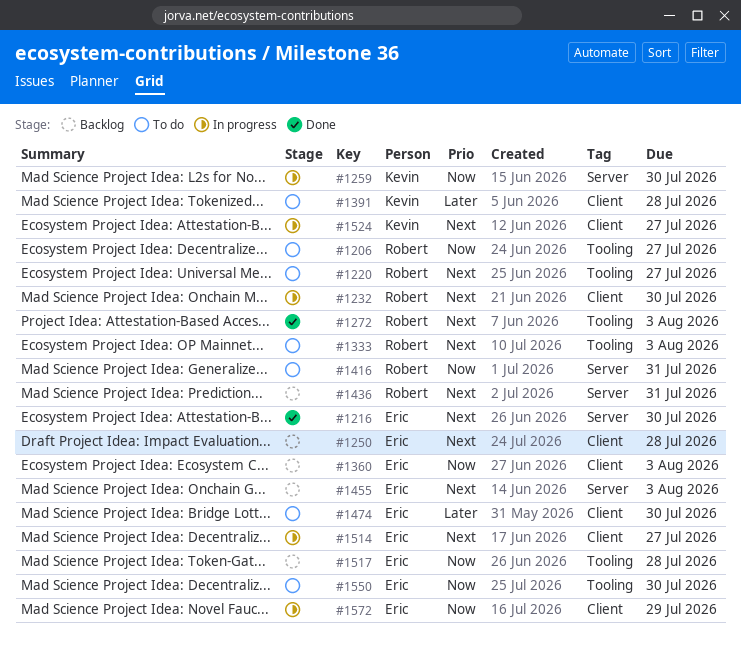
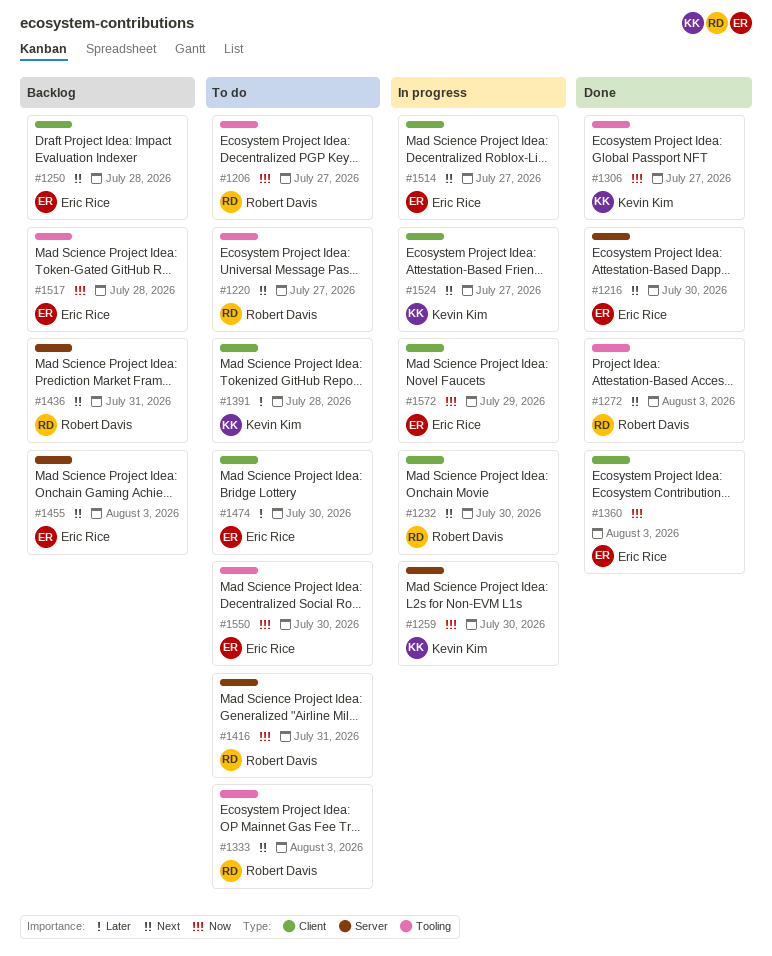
#1306: none -> present
#1360, status: Backlog -> Done

